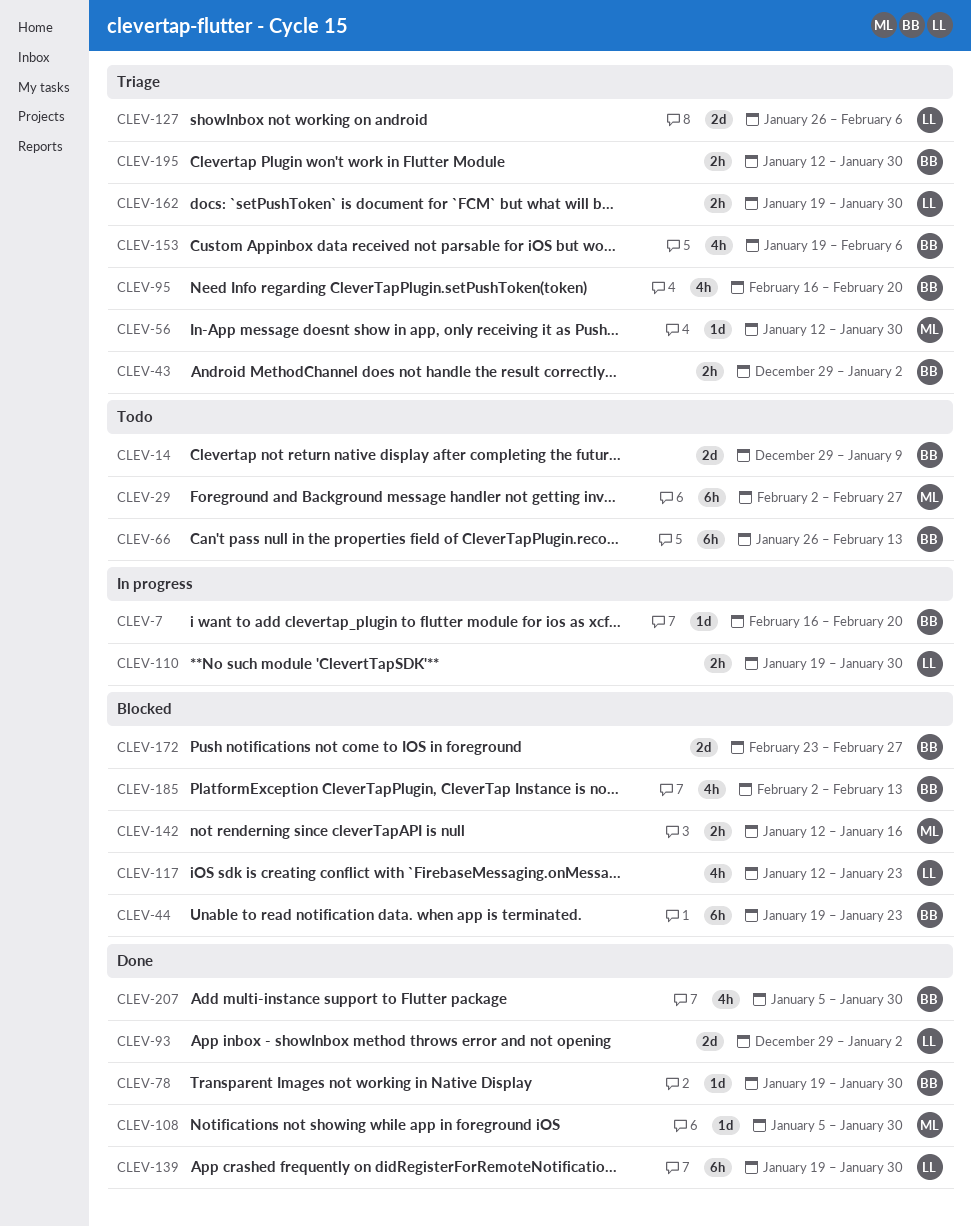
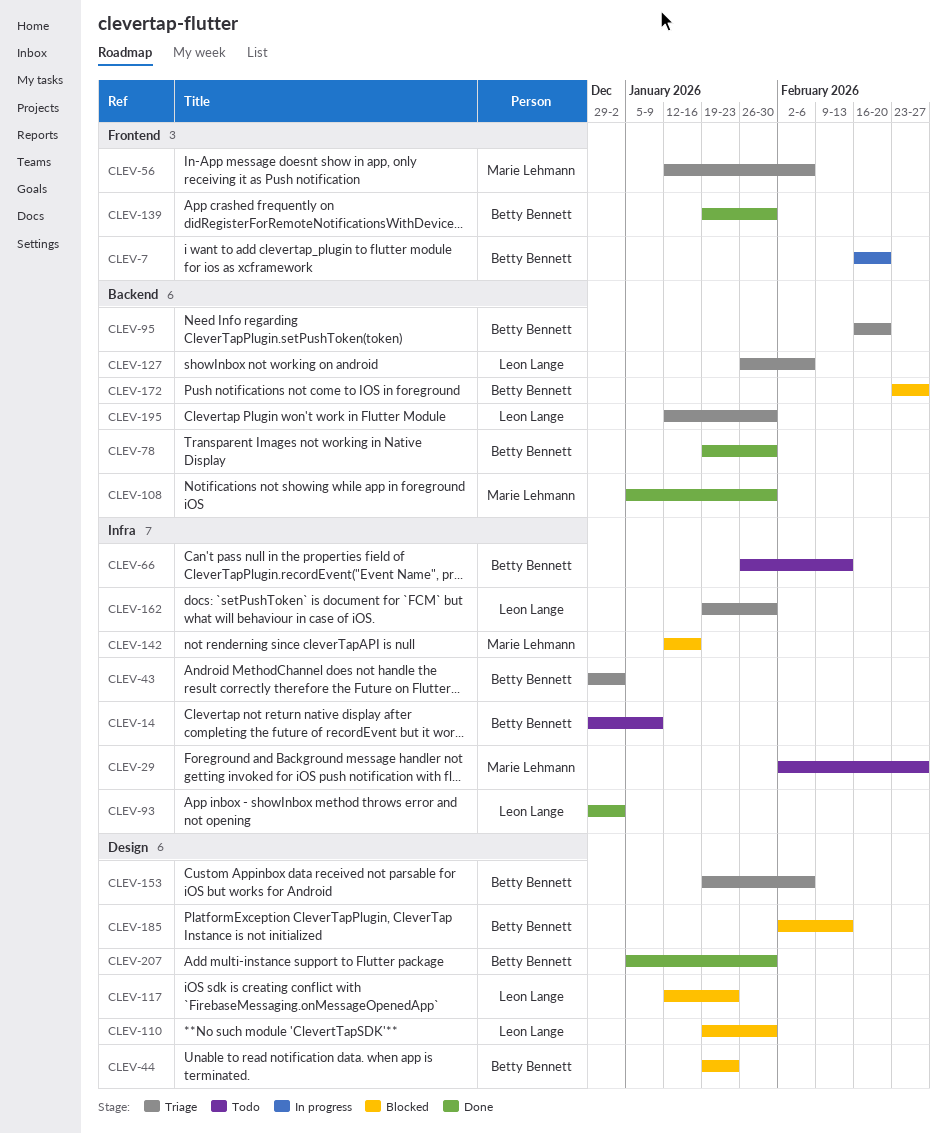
CLEV-56, due: Jan 30 -> Feb 6
CLEV-110, status: In progress -> Blocked
CLEV-139, owner: Leon Lange -> Betty Bennett
CLEV-195, owner: Betty Bennett -> Leon Lange

